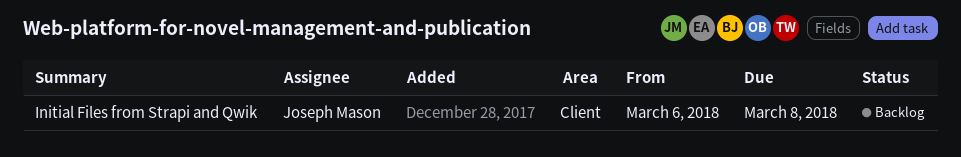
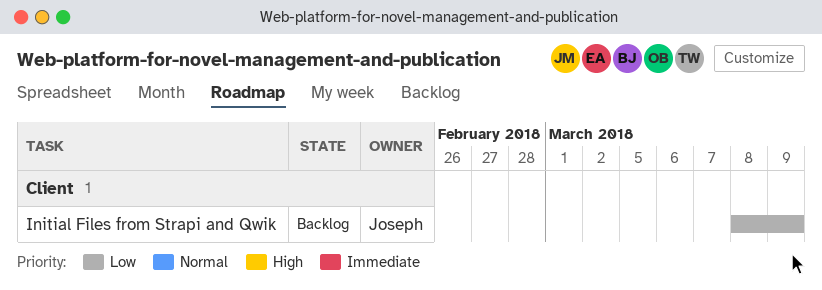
Initial Files from Strapi and Qwik, start: Mar 6 -> Mar 8
Initial Files from Strapi and Qwik, due: Mar 8 -> Mar 9

